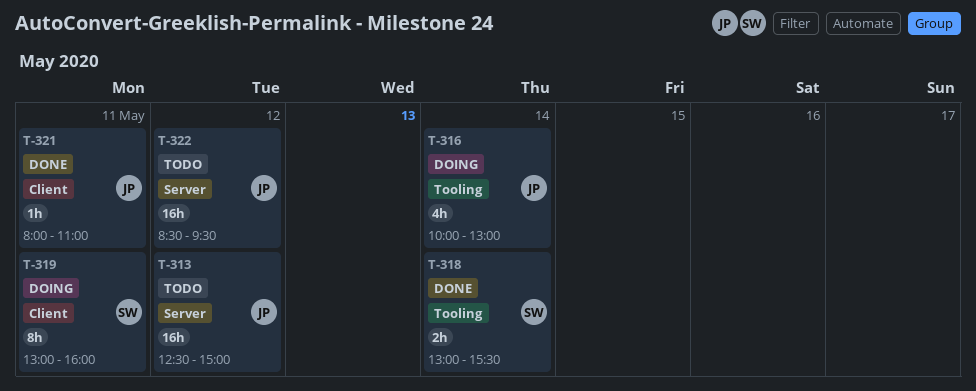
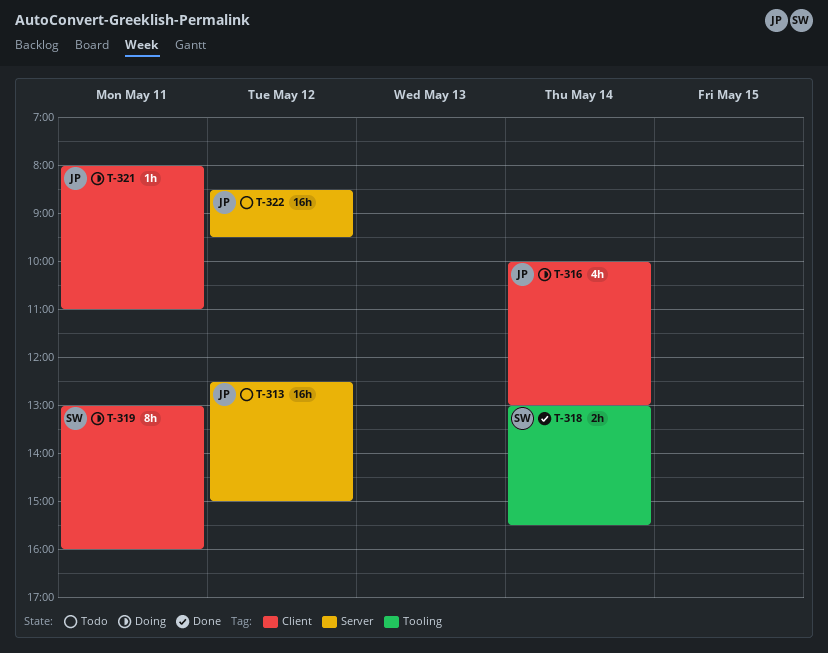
T-316, label: Tooling -> Client
T-321, status: Done -> Doing

